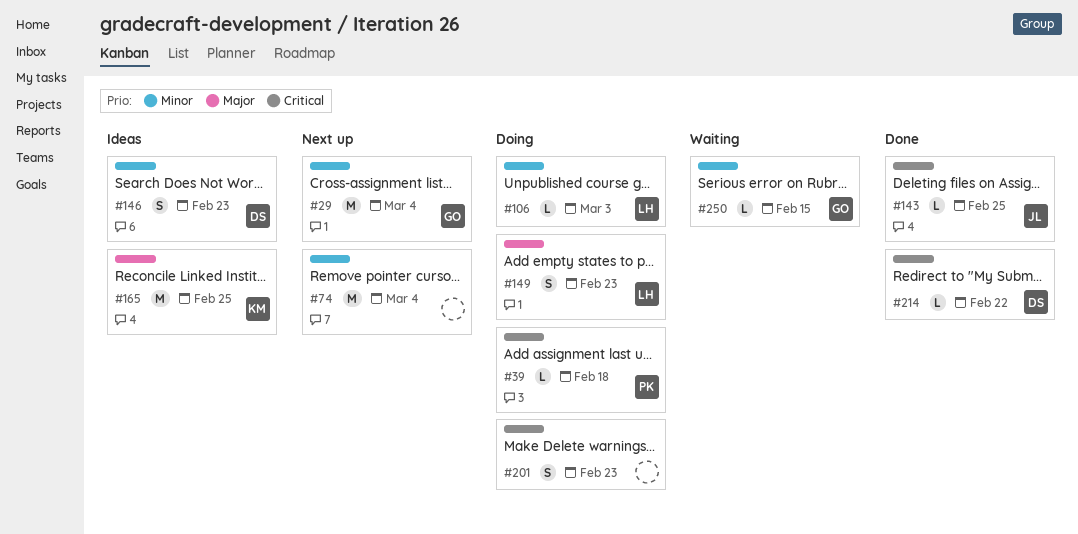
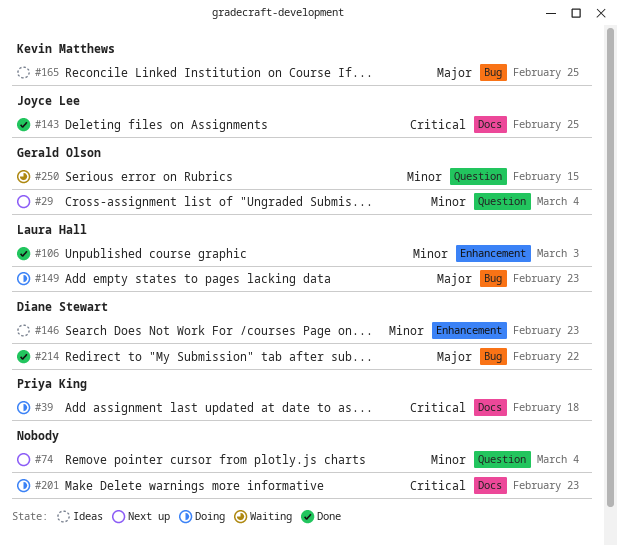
#106, status: Doing -> Done
#214, priority: Critical -> Major

